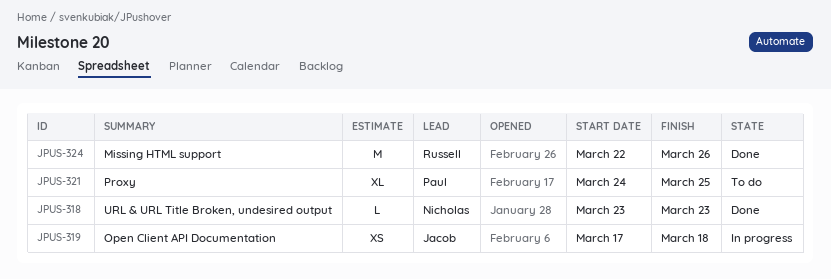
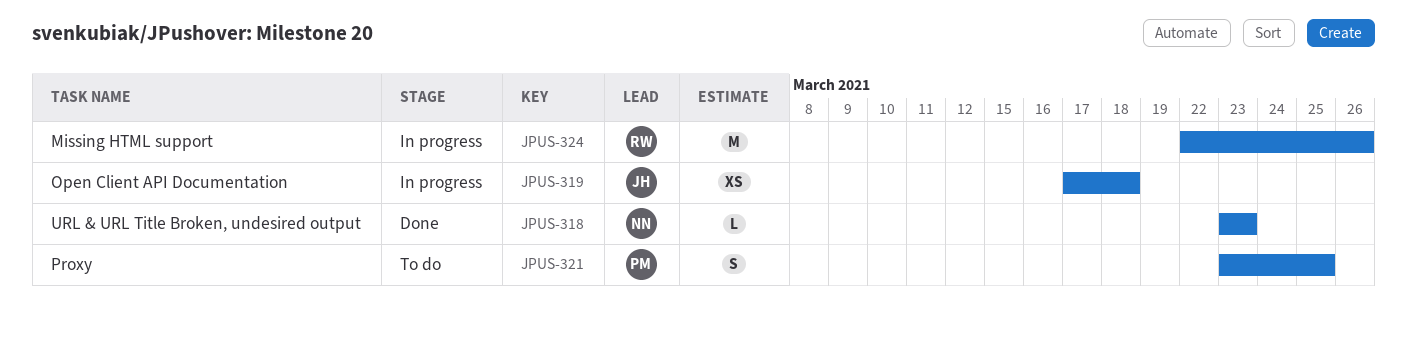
JPUS-321, estimate: XL -> S
JPUS-321, start: Mar 24 -> Mar 23
JPUS-324, status: Done -> In progress

